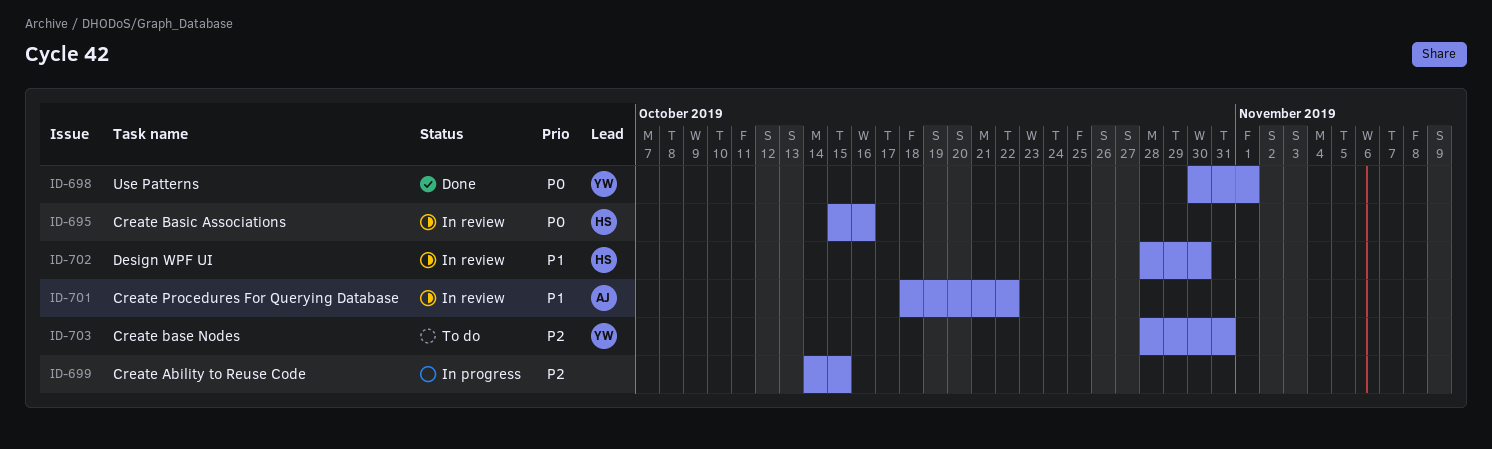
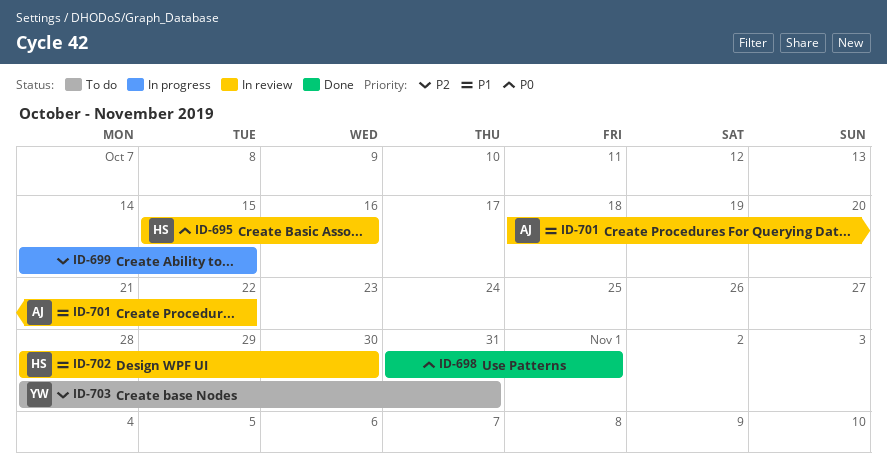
ID-698, owner: YW -> none
ID-698, start: Oct 30 -> Oct 31

